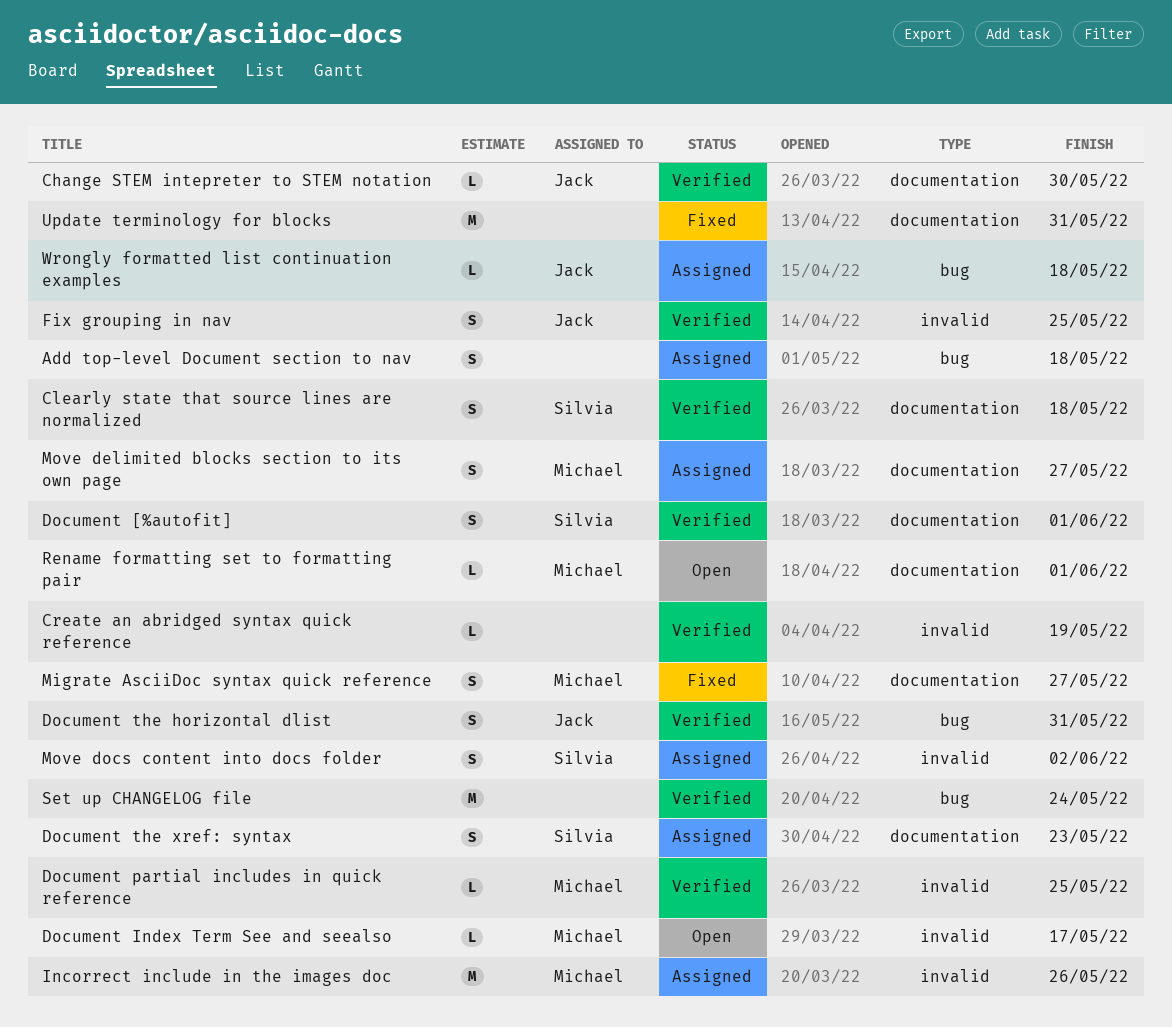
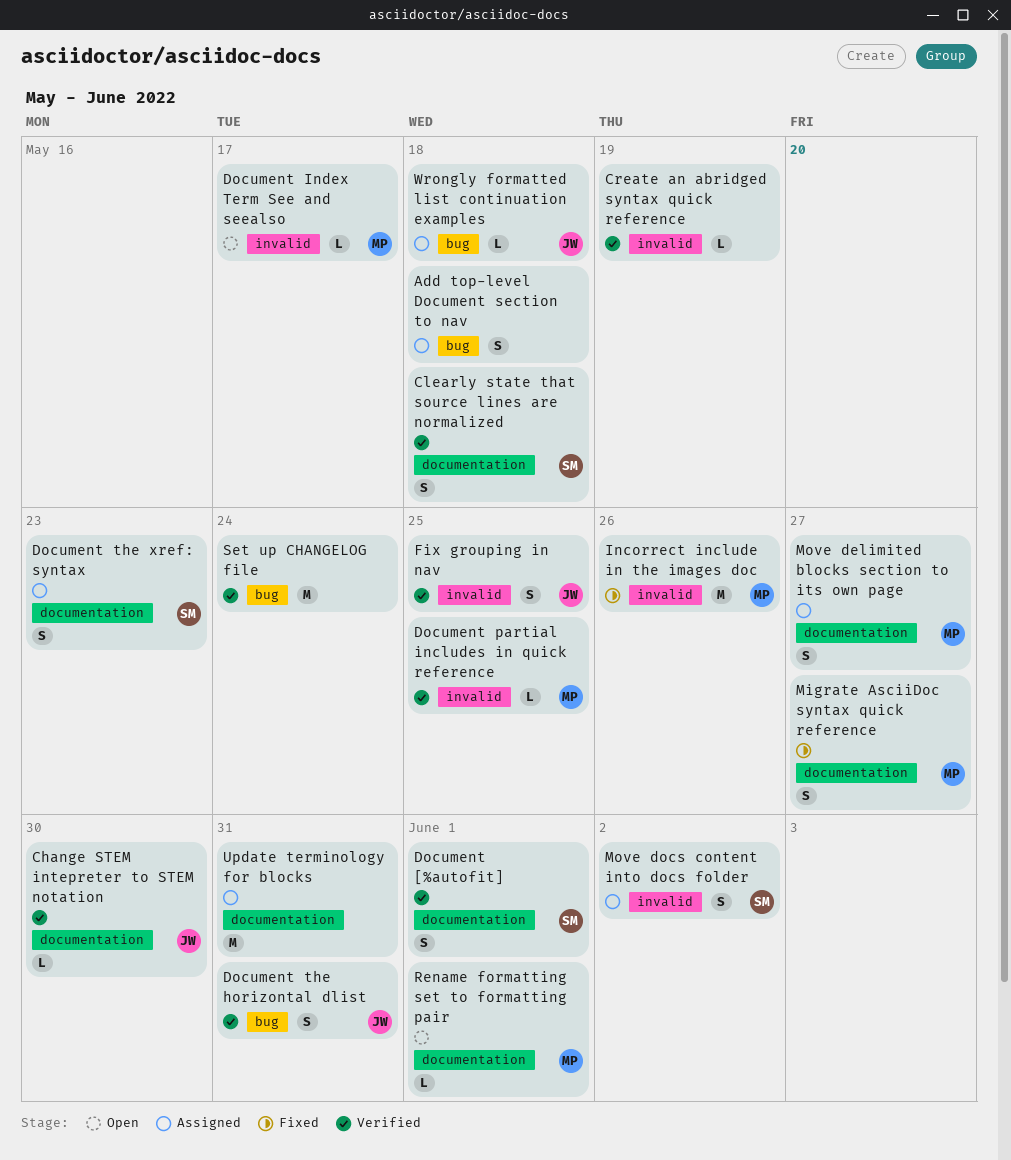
Incorrect include in the images doc, status: Assigned -> Fixed
Update terminology for blocks, status: Fixed -> Assigned

